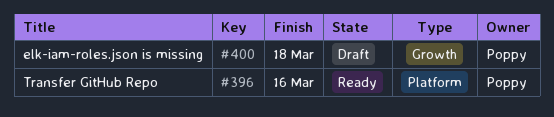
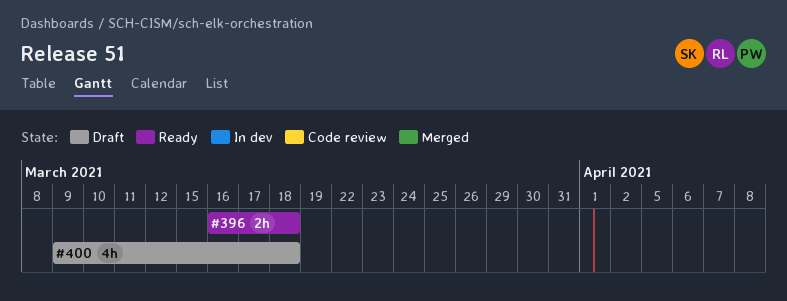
#396, due: Mar 16 -> Mar 18

